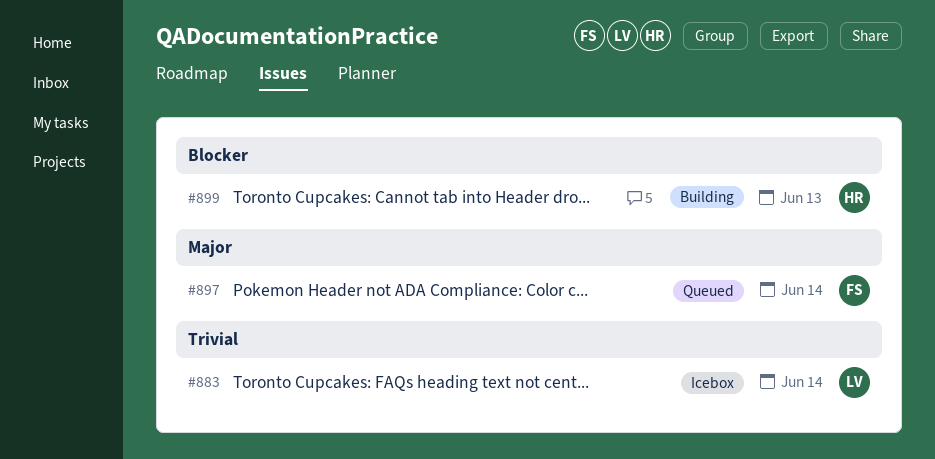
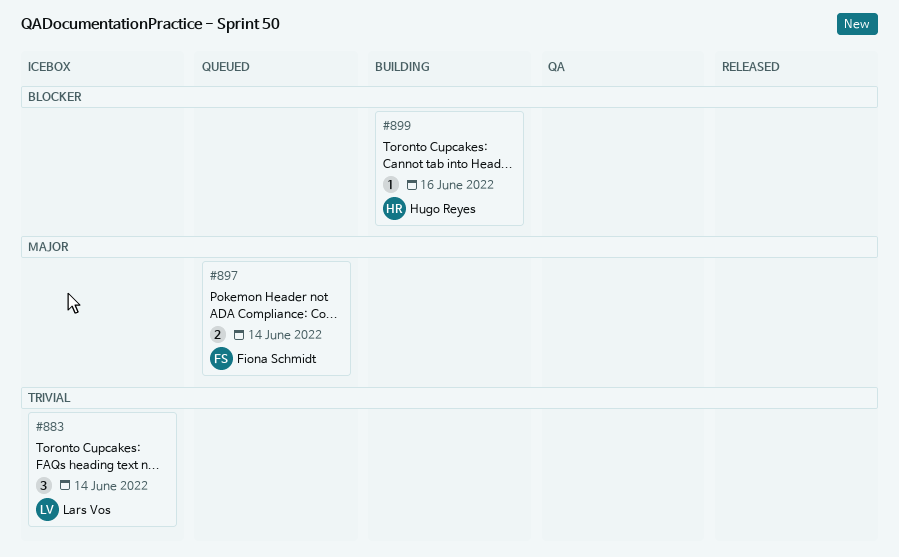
#899, due: Jun 13 -> Jun 16

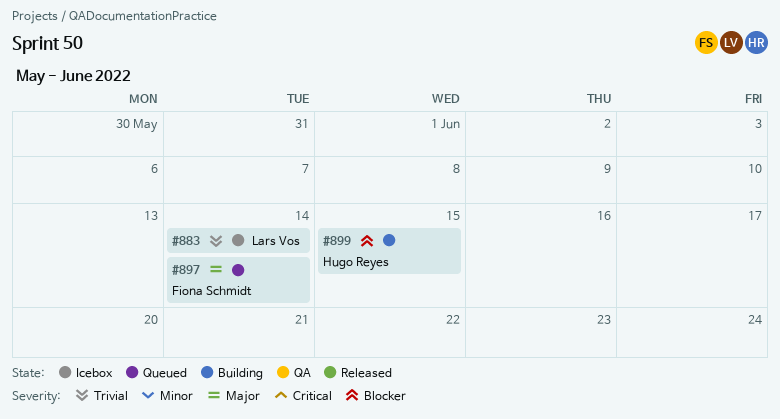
#899, due: Jun 16 -> Jun 15

